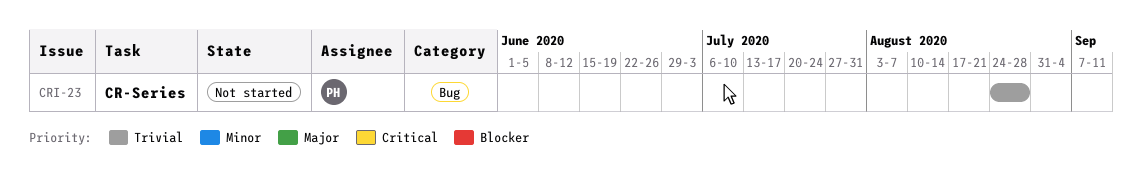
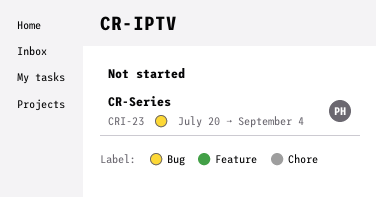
CRI-23, start: Aug 24 -> Jul 20
CRI-23, due: Aug 28 -> Sep 4

